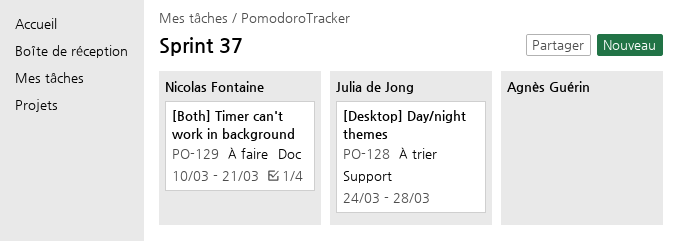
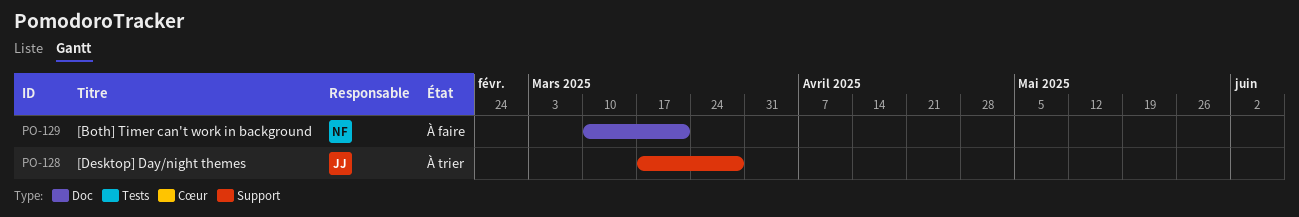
PO-128, start: Mar 24 -> Mar 17

